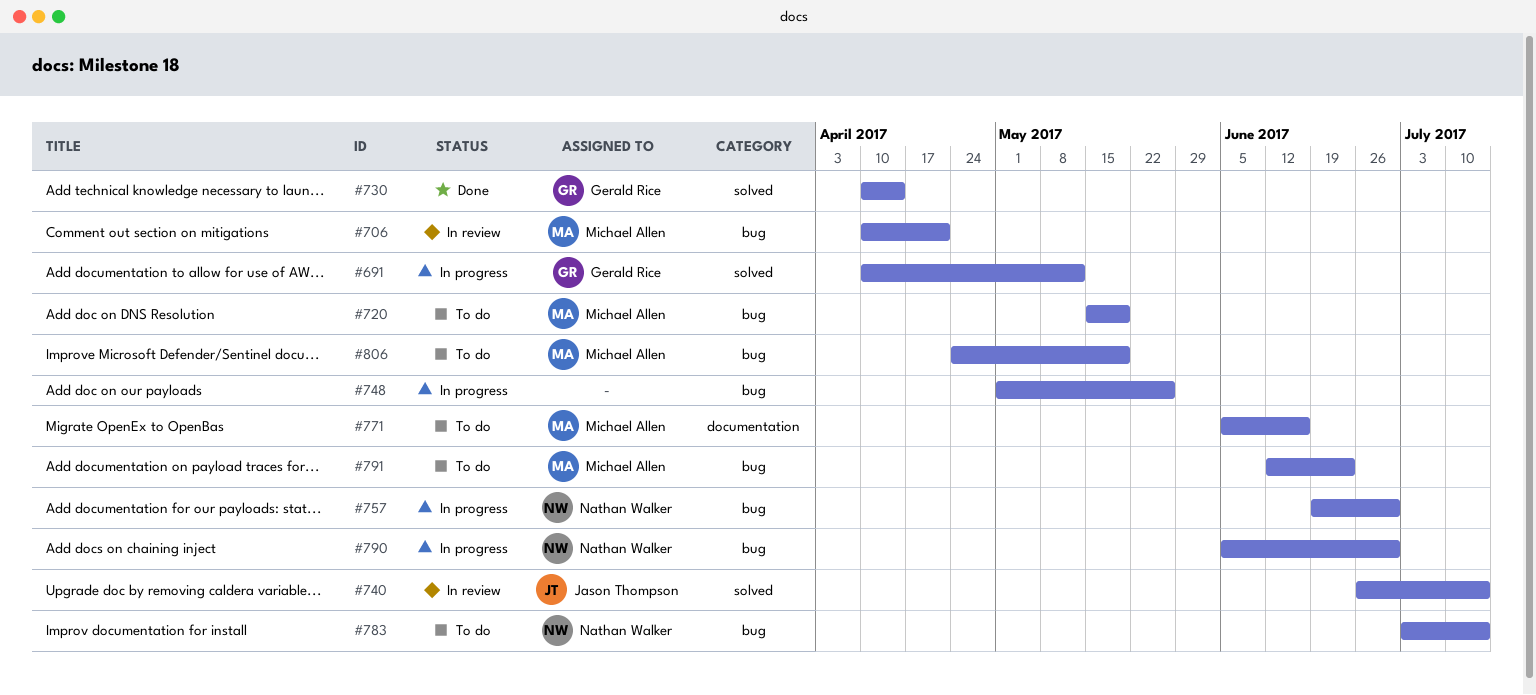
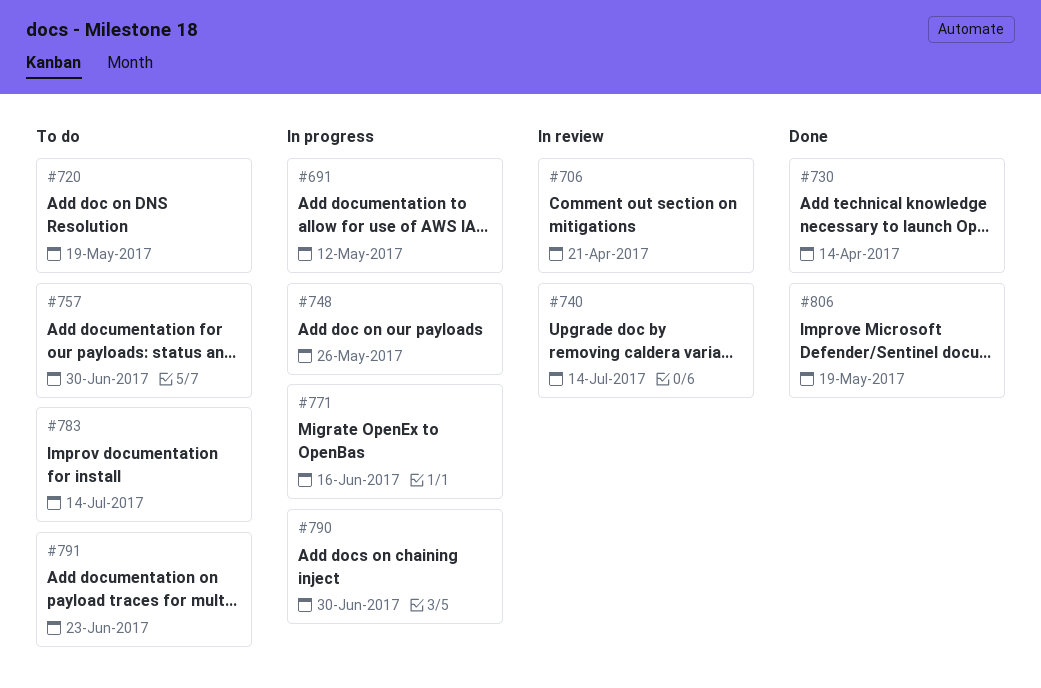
#757, status: In progress -> To do
#771, status: To do -> In progress
#806, status: To do -> Done

